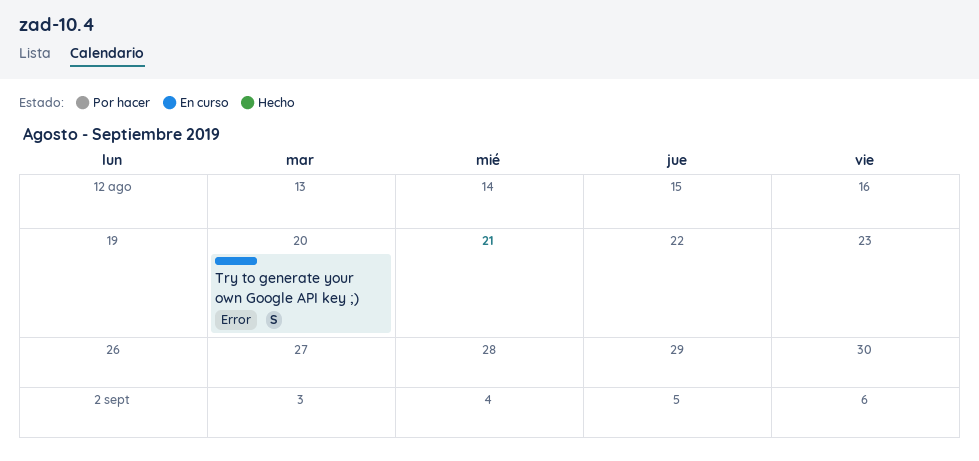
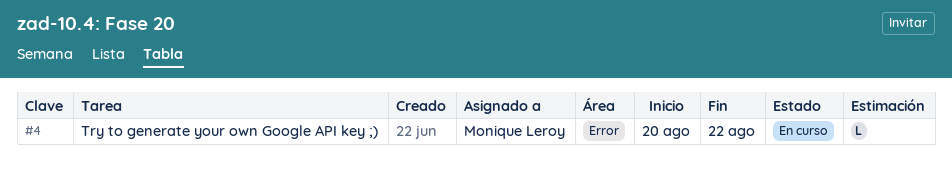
Try to generate your own Google API key ;), estimate: S -> L
Try to generate your own Google API key ;), due: Aug 20 -> Aug 22

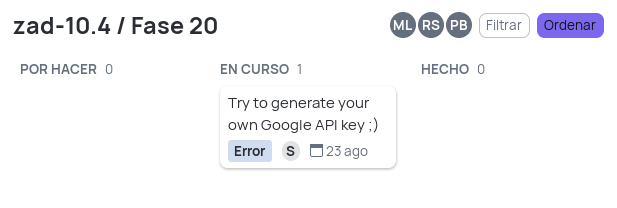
Try to generate your own Google API key ;), estimate: L -> S
Try to generate your own Google API key ;), due: Aug 22 -> Aug 23

